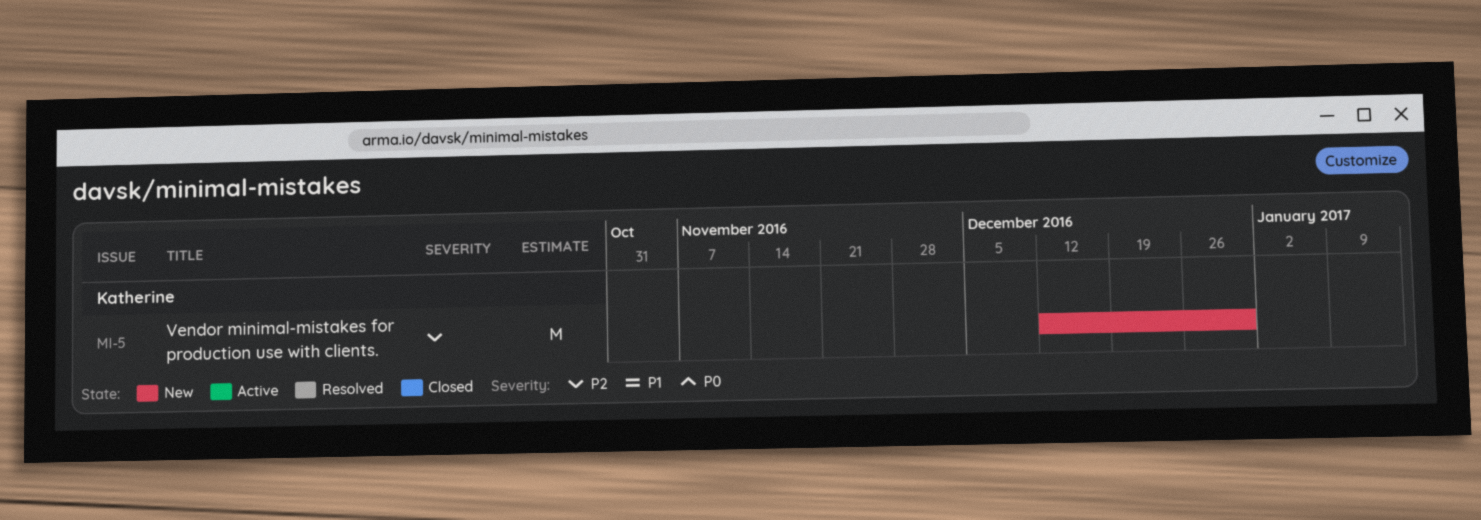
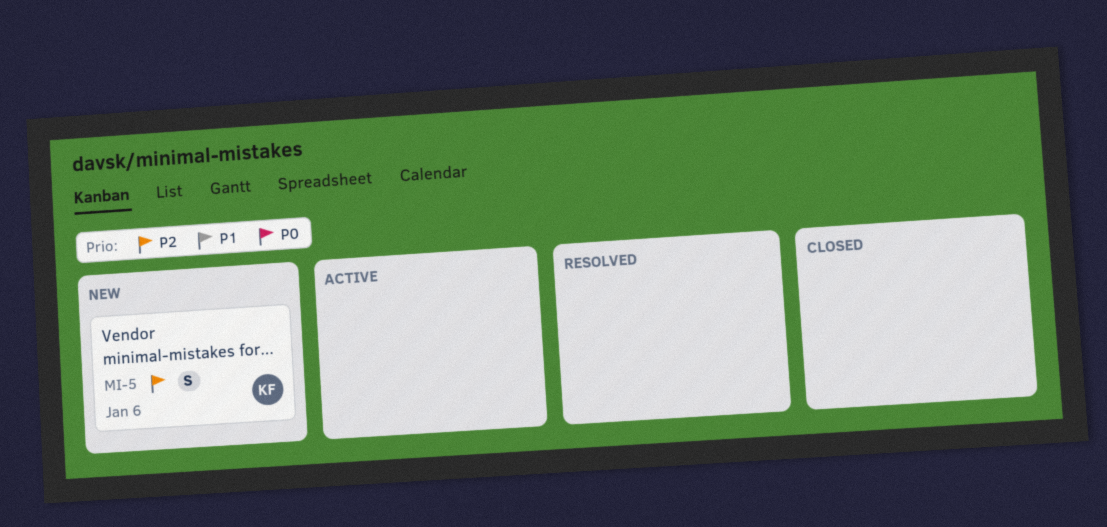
MI-5, estimate: M -> S
MI-5, due: Dec 30 -> Jan 6

